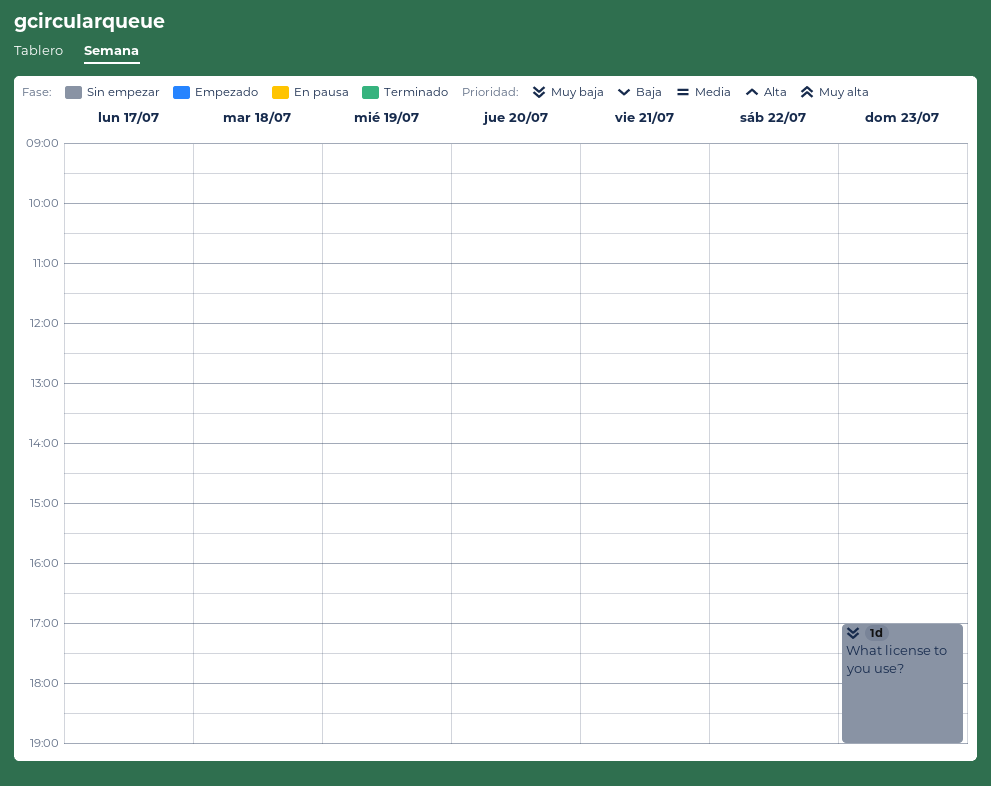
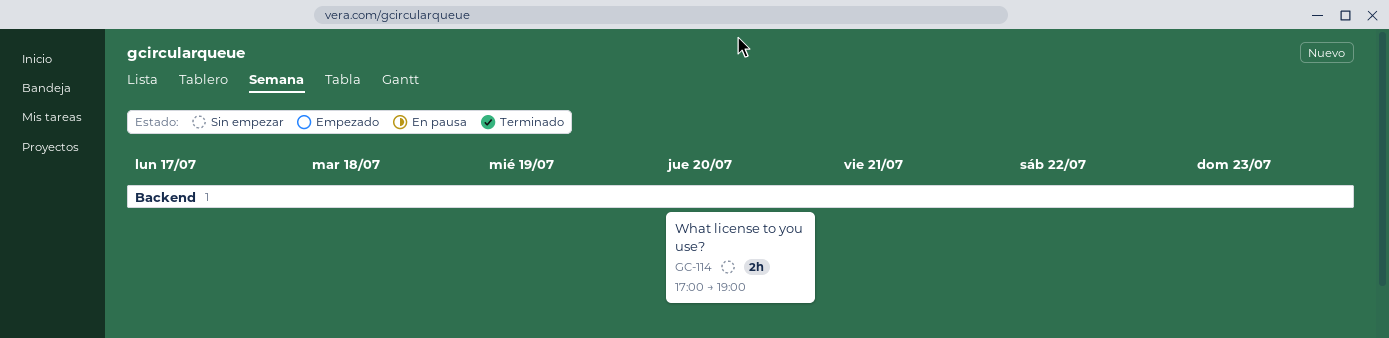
What license to you use?, estimate: 1d -> 2h
What license to you use?, day: Jul 23 -> Jul 20

